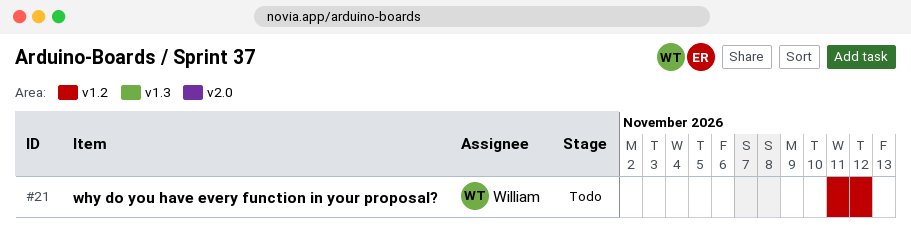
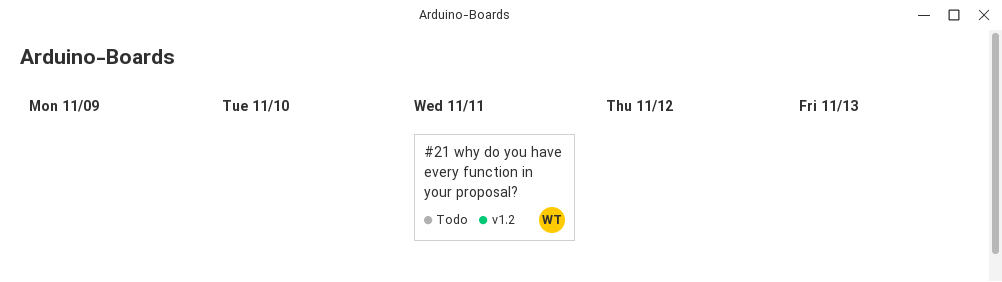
#21, due: Nov 12 -> Nov 11

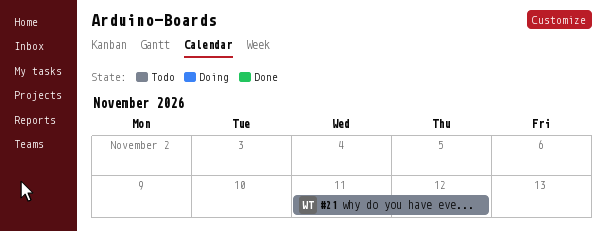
#21, due: Nov 11 -> Nov 12

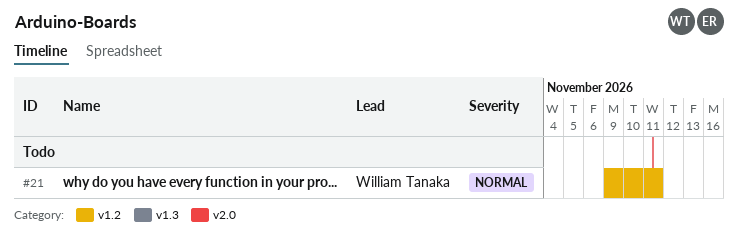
#21, start: Nov 11 -> Nov 9
#21, due: Nov 12 -> Nov 11

